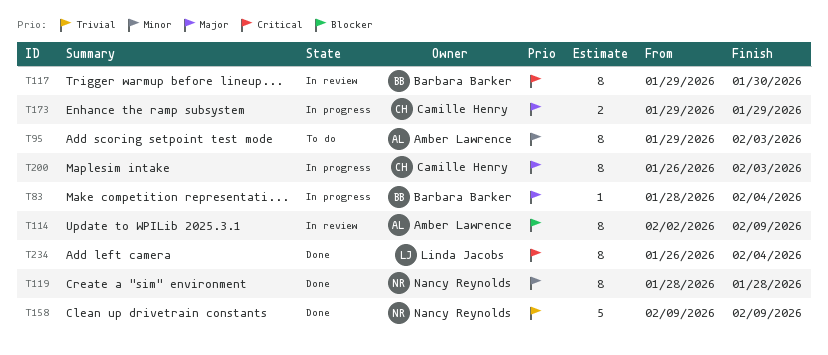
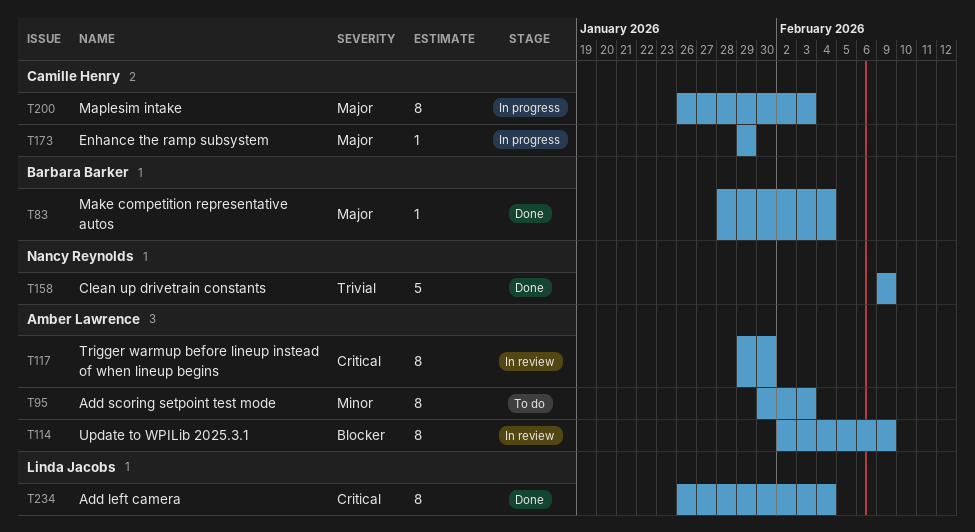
T83, status: In progress -> Done
T95, start: Jan 29 -> Jan 30
T117, owner: Barbara Barker -> Amber Lawrence
T119: present -> none
T173, estimate: 2 -> 1

